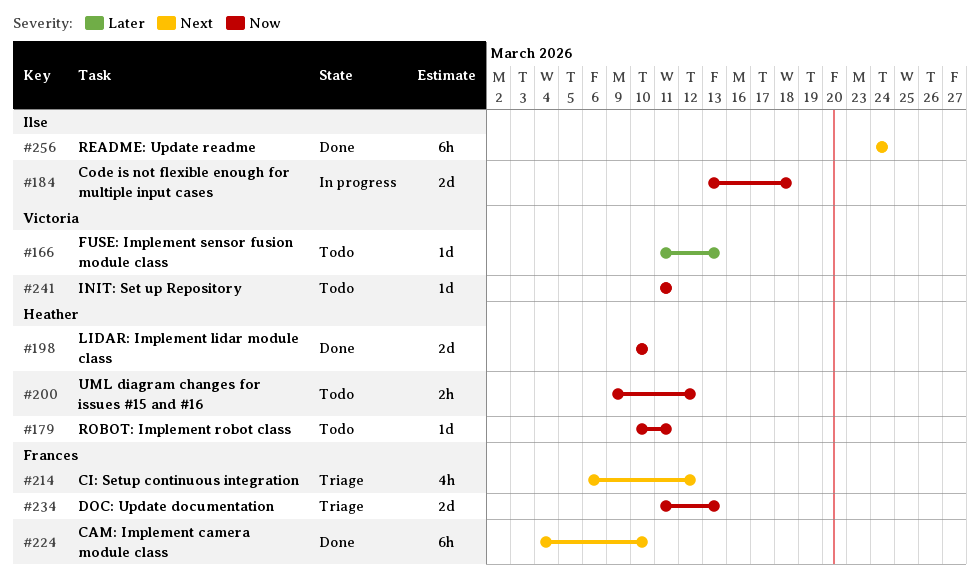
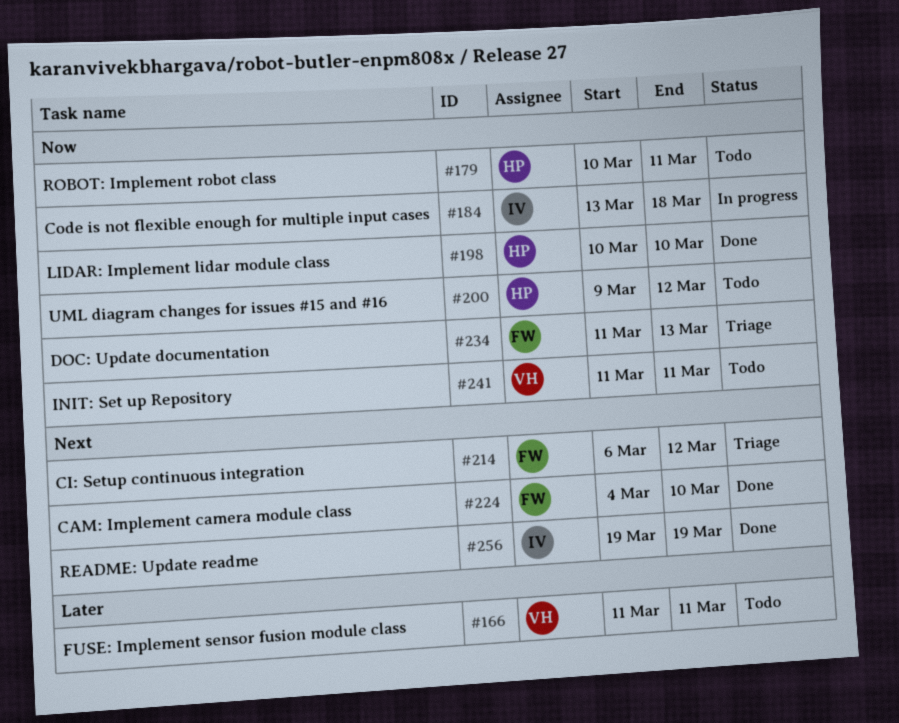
#166, due: Mar 13 -> Mar 11
#256, start: Mar 24 -> Mar 19
#256, due: Mar 24 -> Mar 19

